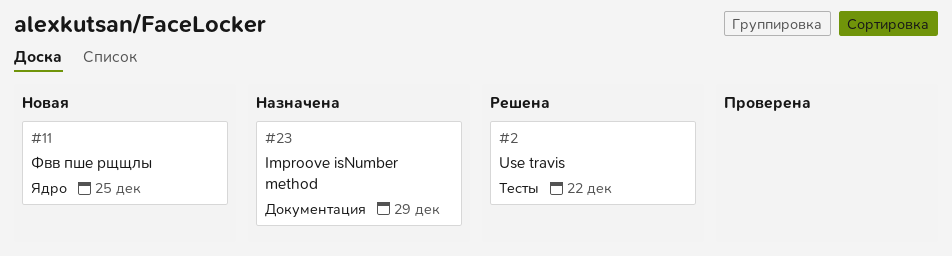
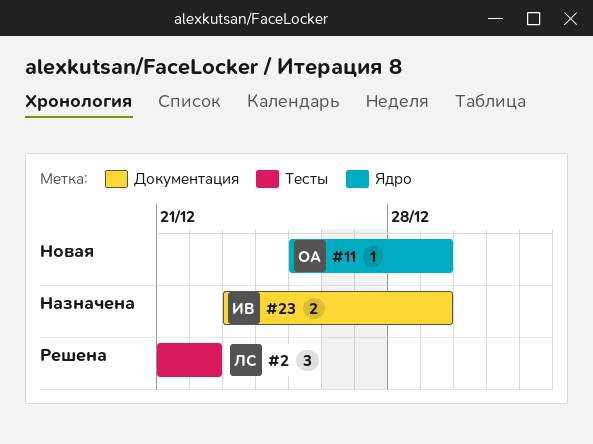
#11, due: Dec 25 -> Dec 29

